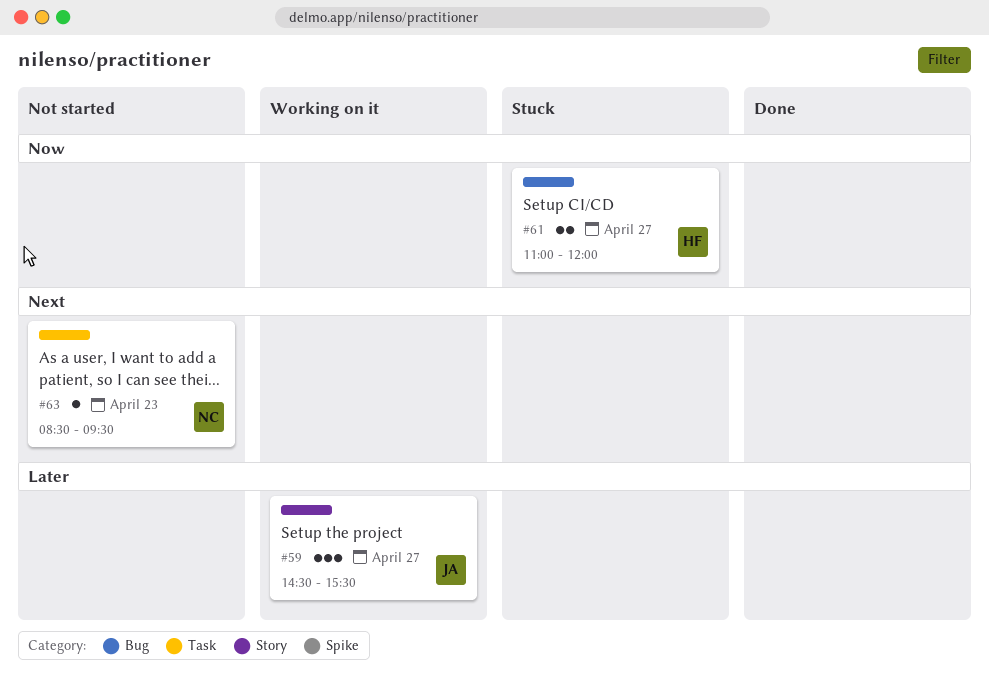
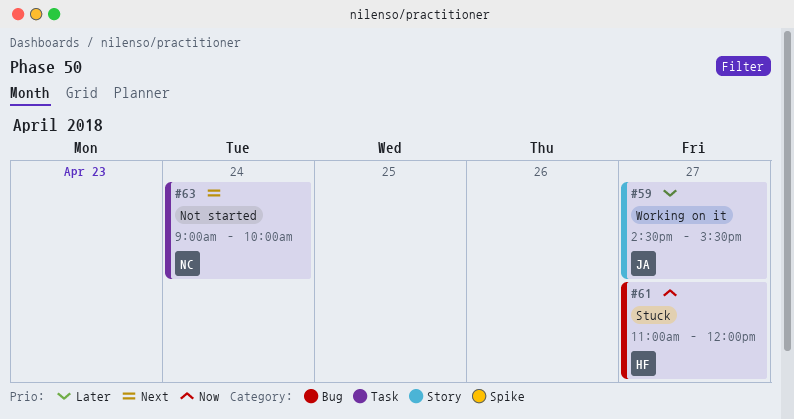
#63, day: Apr 23 -> Apr 24
#63, begins: 08:30 -> 09:00
#63, ends: 09:30 -> 10:00

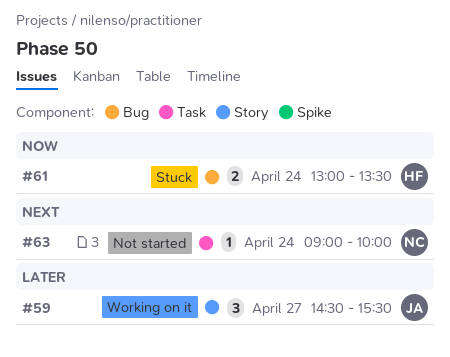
#61, day: Apr 27 -> Apr 24
#61, begins: 11:00 -> 13:00
#61, ends: 12:00 -> 13:30

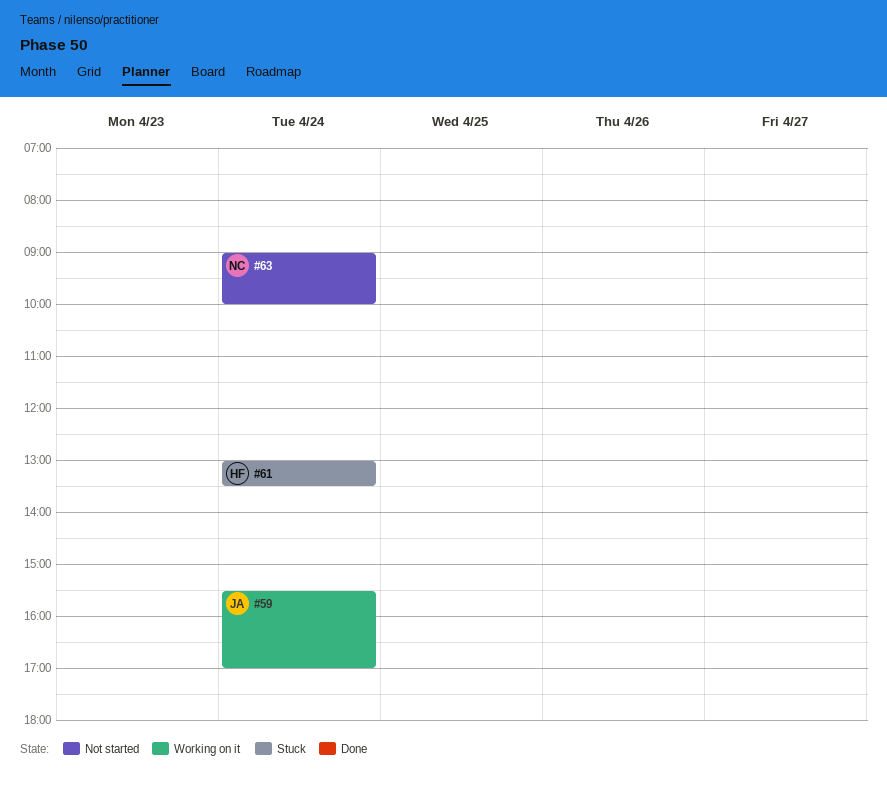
#59, day: Apr 27 -> Apr 24
#59, begins: 14:30 -> 15:30
#59, ends: 15:30 -> 17:00

